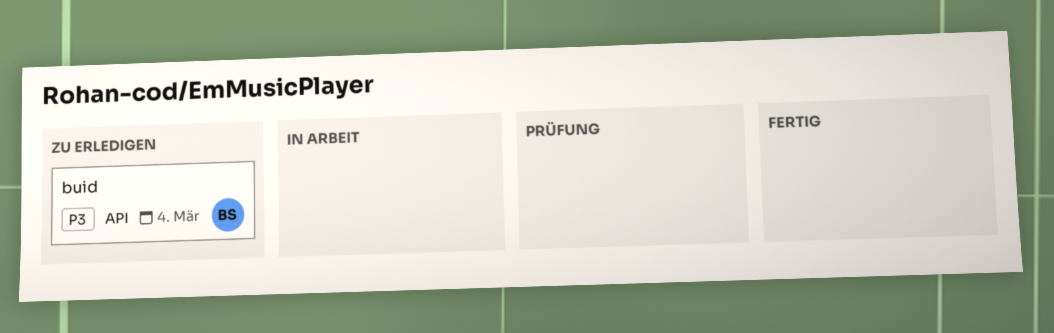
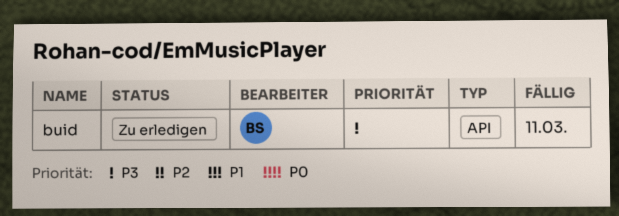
buid, due: Mar 4 -> Mar 11

